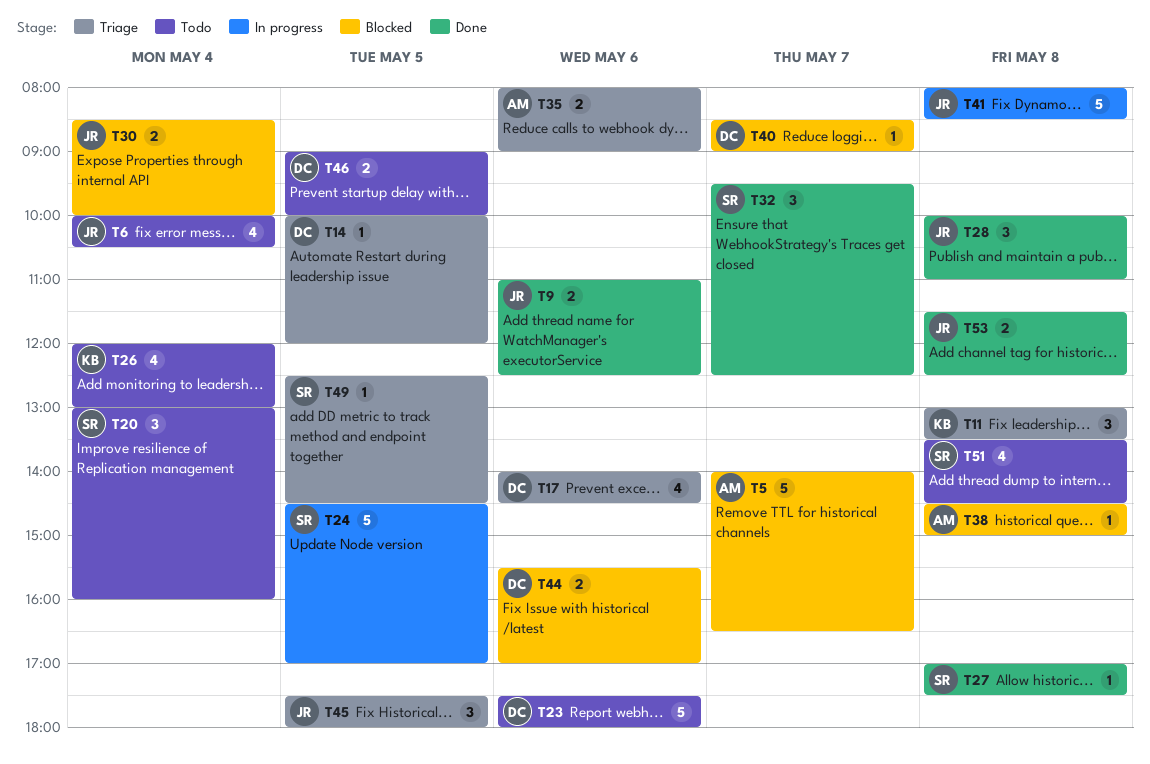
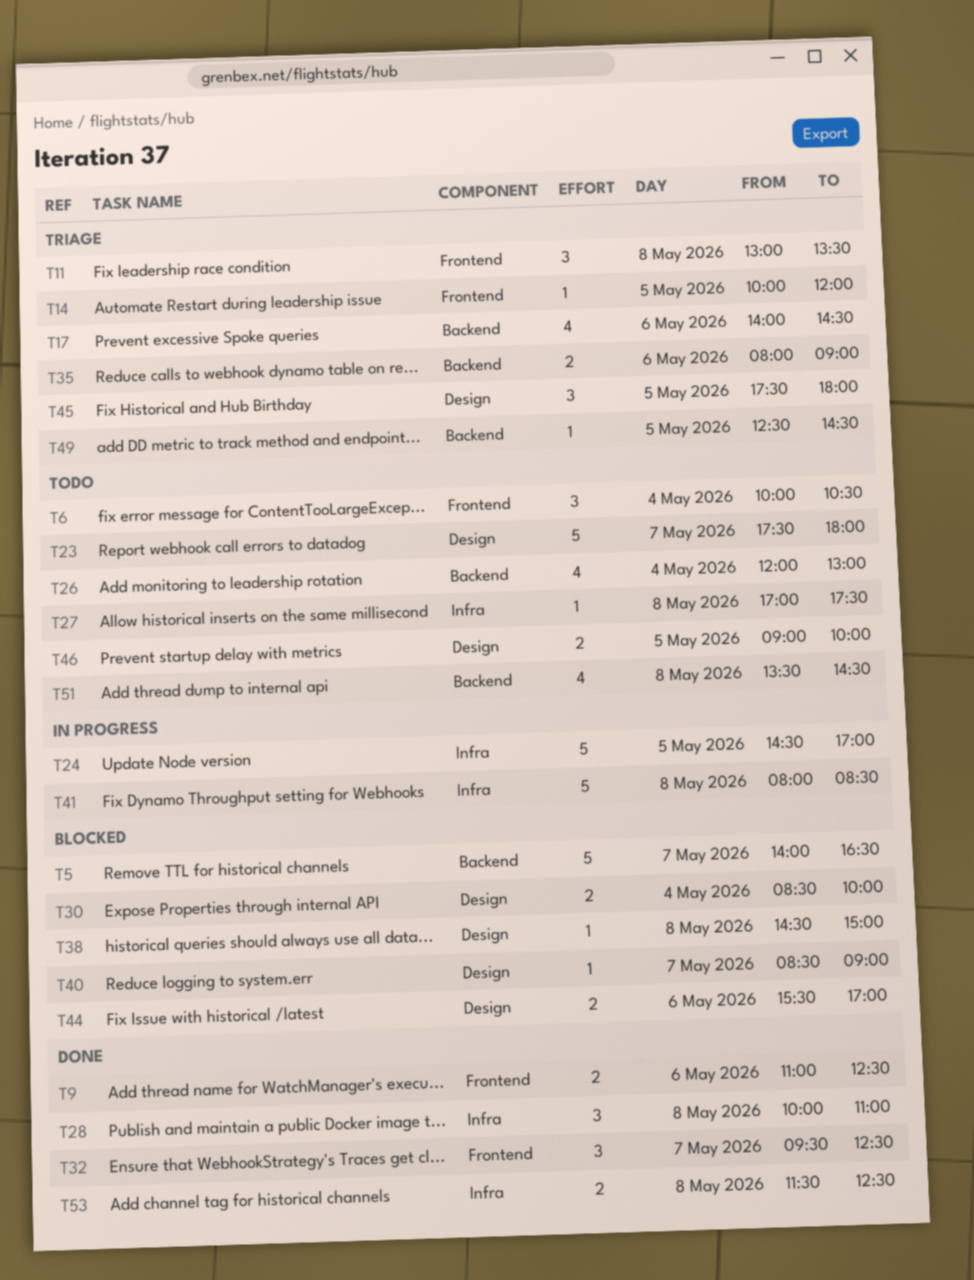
T6, estimate: 4 -> 3
T20: present -> none
T23, day: May 6 -> May 7
T27, status: Done -> Todo

